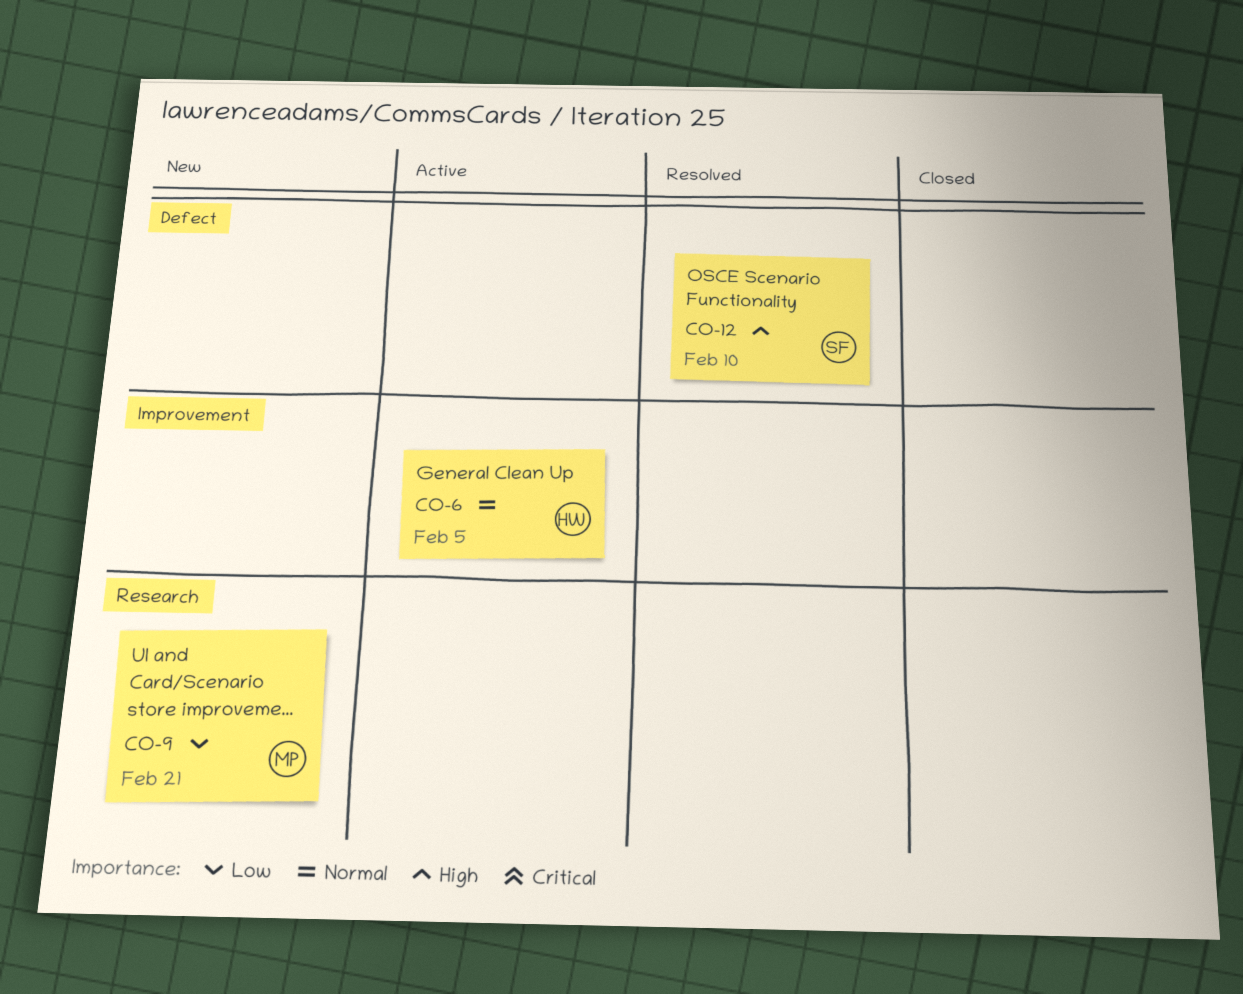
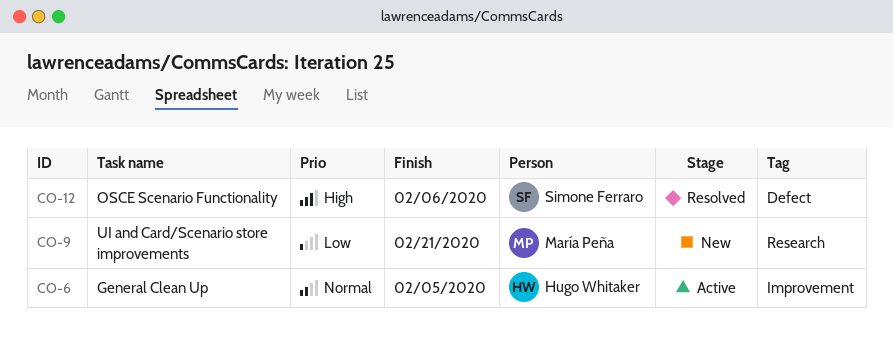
CO-12, due: Feb 10 -> Feb 6

